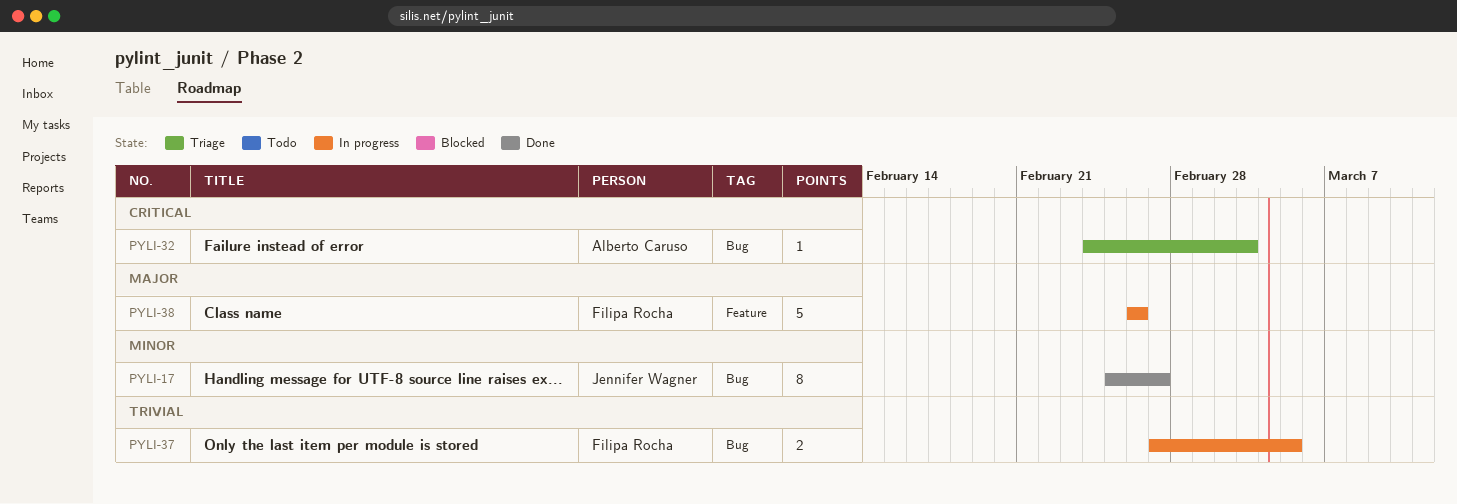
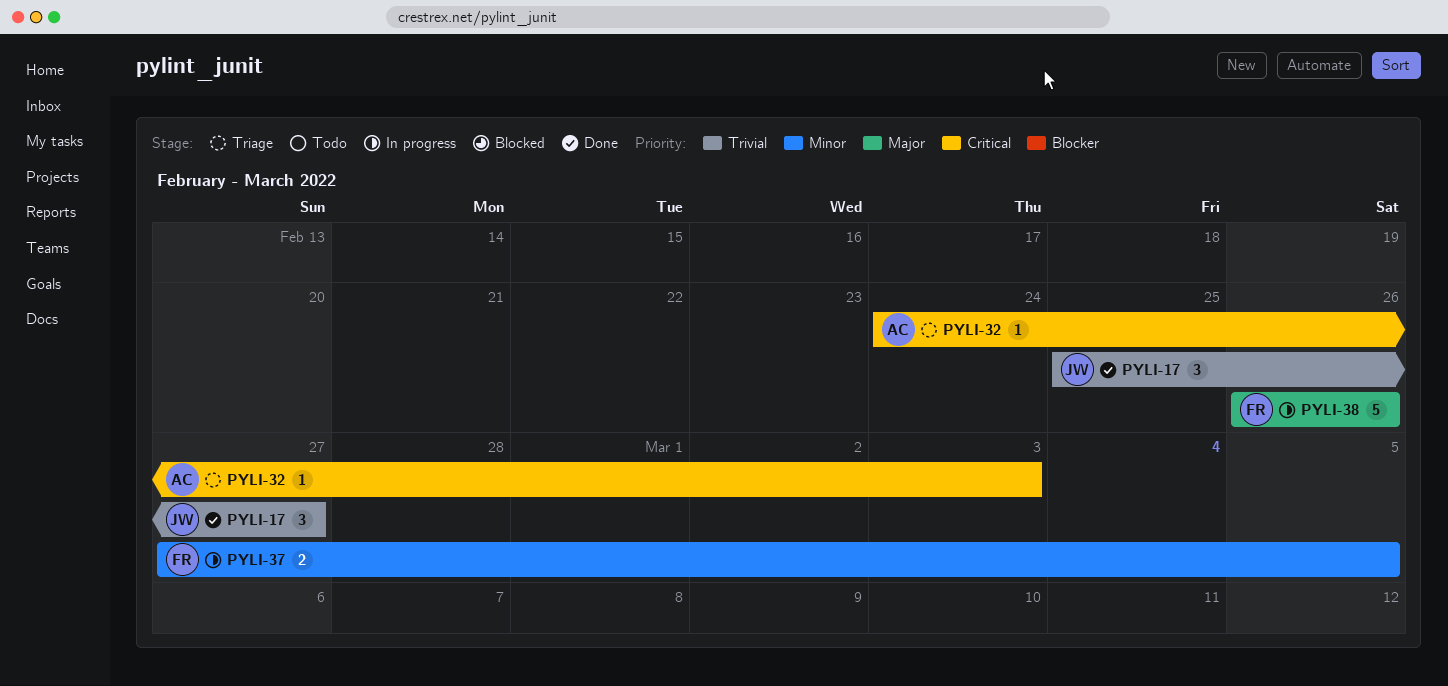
PYLI-17, priority: Minor -> Trivial
PYLI-17, estimate: 8 -> 3
PYLI-37, priority: Trivial -> Minor

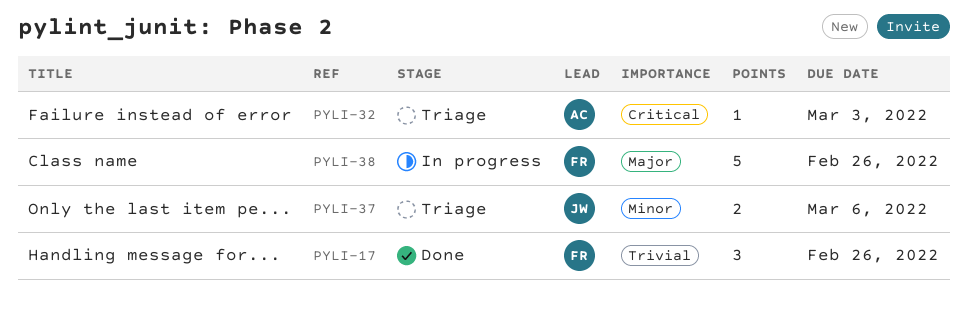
PYLI-17, owner: JW -> FR
PYLI-17, due: Feb 27 -> Feb 26
PYLI-37, status: In progress -> Triage
PYLI-37, owner: FR -> JW
PYLI-37, due: Mar 5 -> Mar 6

